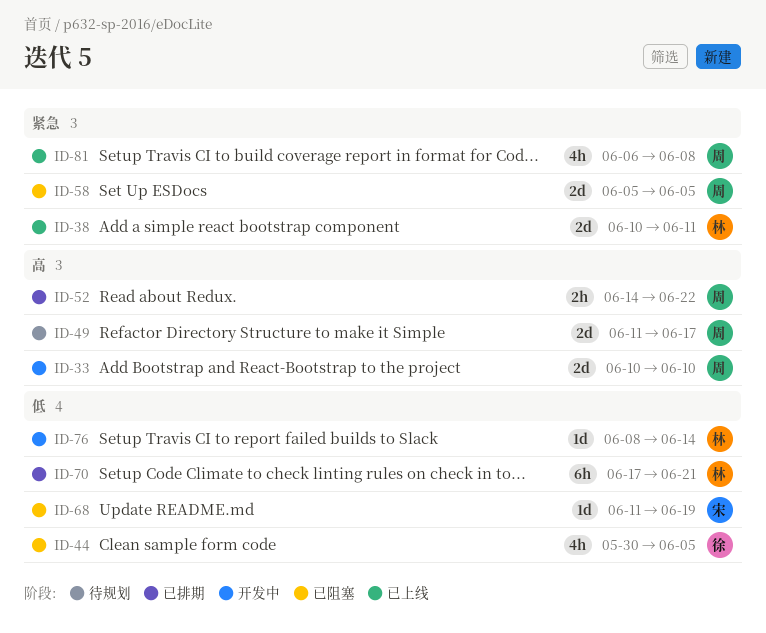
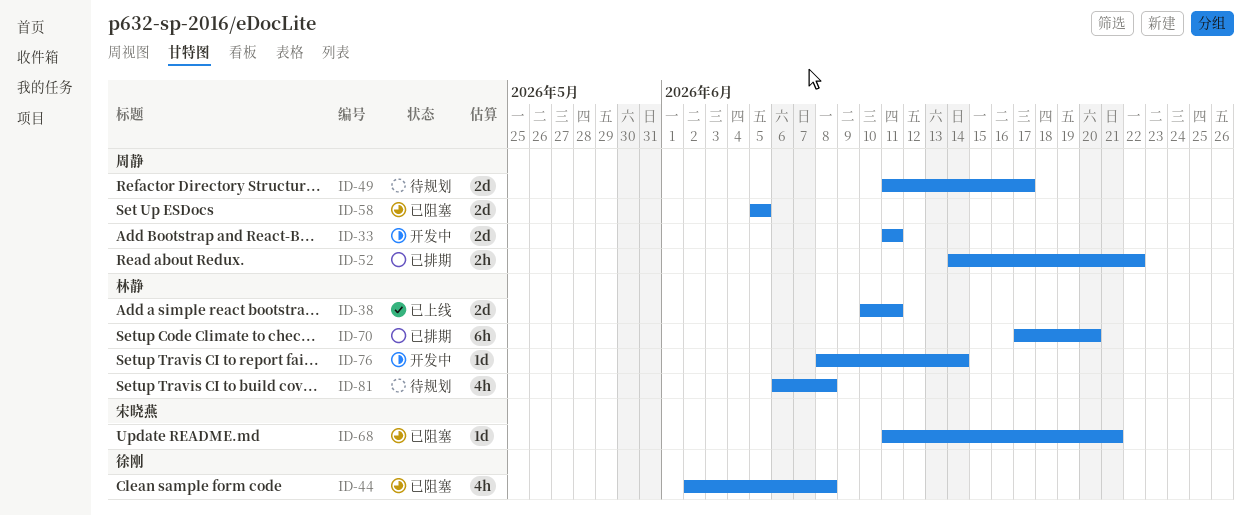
ID-33, start: Jun 10 -> Jun 11
ID-33, due: Jun 10 -> Jun 11
ID-44, start: May 30 -> Jun 2
ID-44, due: Jun 5 -> Jun 8
ID-68, due: Jun 19 -> Jun 21
ID-70, due: Jun 21 -> Jun 20
ID-81, status: 已上线 -> 待规划
ID-81, owner: 周静 -> 林静

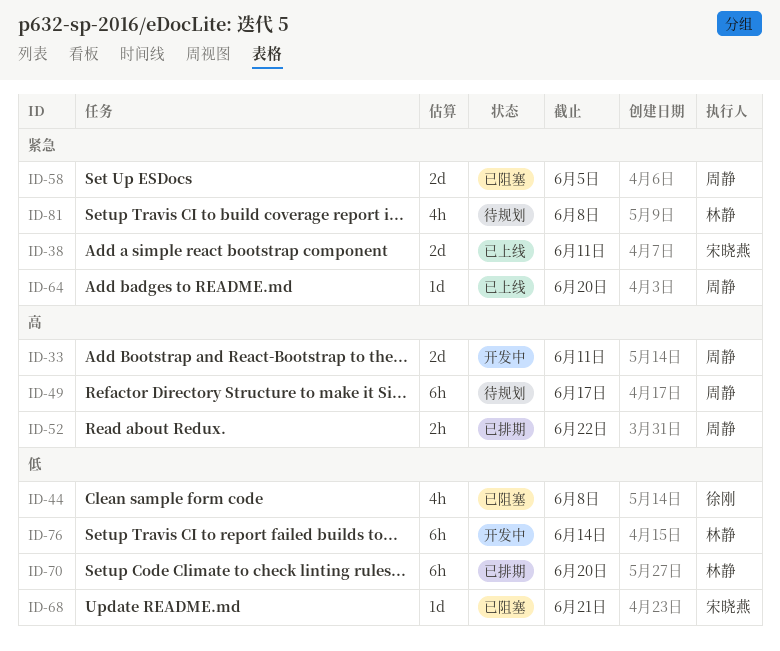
ID-38, owner: 林静 -> 宋晓燕
ID-49, estimate: 2d -> 6h
ID-64: none -> present
ID-76, estimate: 1d -> 6h

